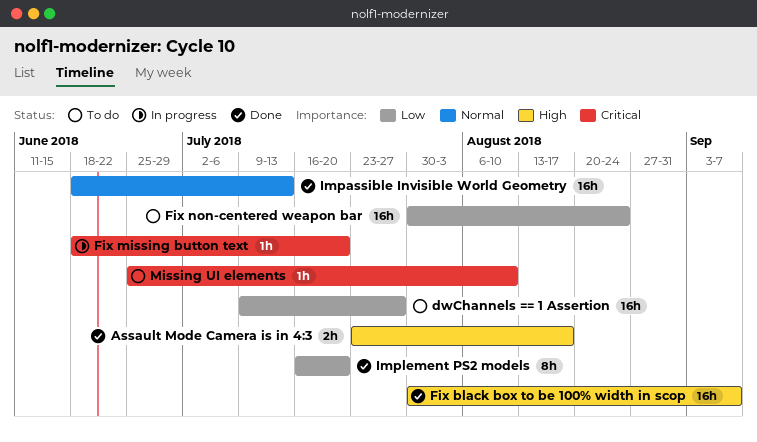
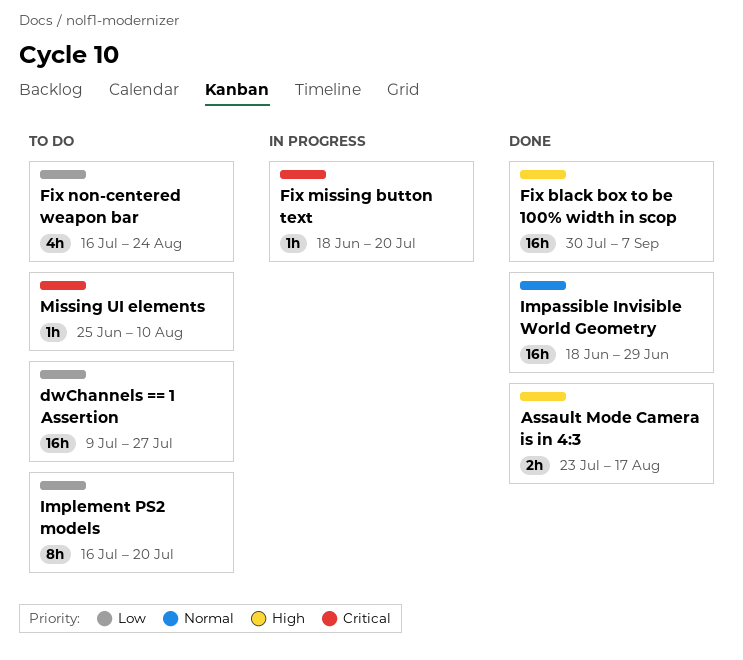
Fix non-centered weapon bar, estimate: 16h -> 4h
Fix non-centered weapon bar, start: Jul 30 -> Jul 16
Impassible Invisible World Geometry, due: Jul 13 -> Jun 29
Implement PS2 models, status: Done -> To do

